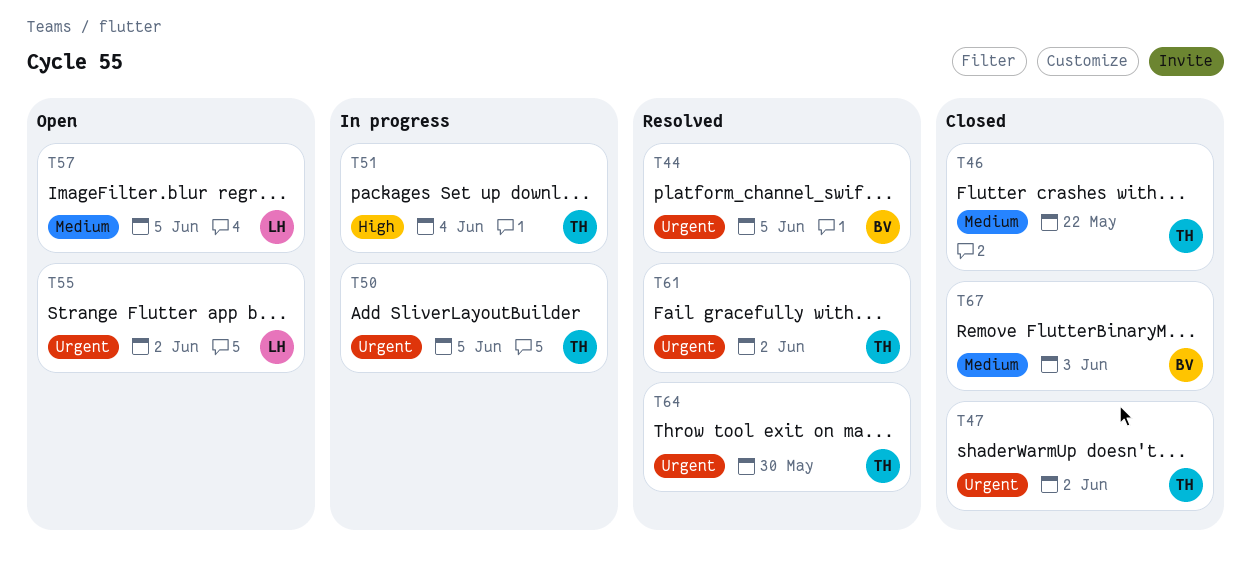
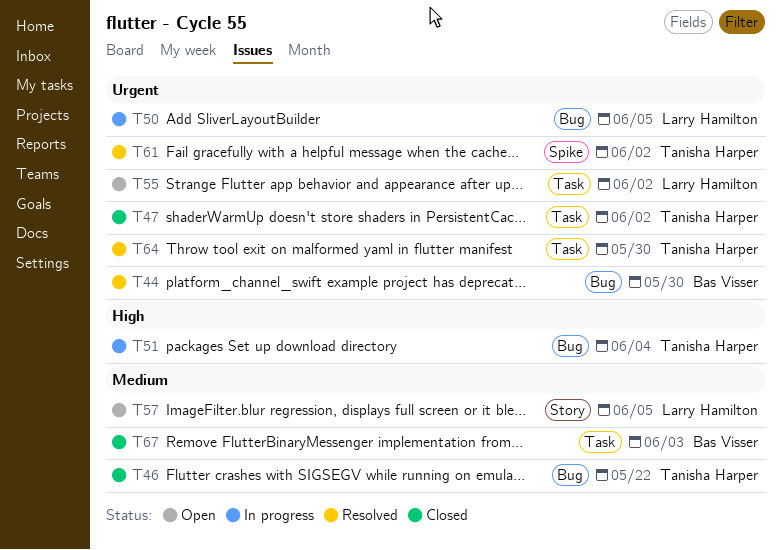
T44, due: Jun 5 -> May 30
T50, owner: Tanisha Harper -> Larry Hamilton

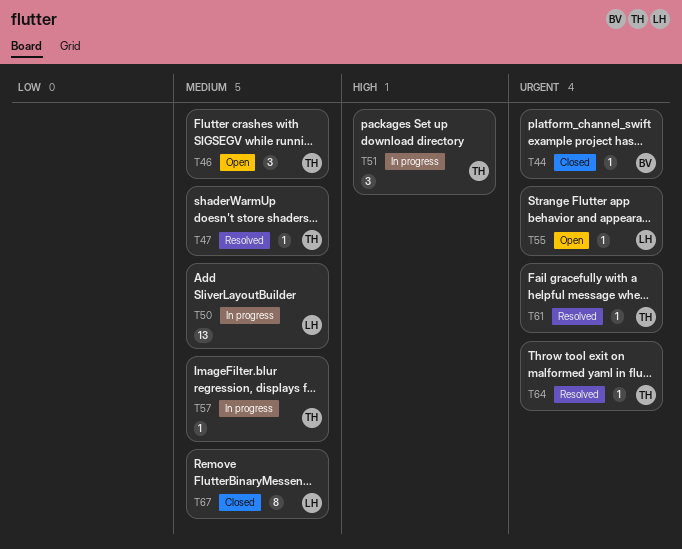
T44, status: Resolved -> Closed
T46, status: Closed -> Open
T47, status: Closed -> Resolved
T47, priority: Urgent -> Medium
T50, priority: Urgent -> Medium
T57, status: Open -> In progress
T57, owner: Larry Hamilton -> Tanisha Harper
T67, owner: Bas Visser -> Larry Hamilton

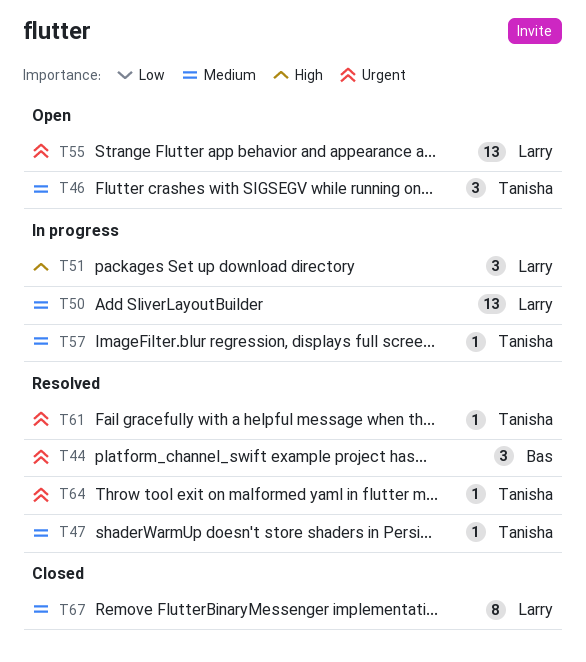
T44, status: Closed -> Resolved
T44, estimate: 1 -> 3
T51, owner: Tanisha -> Larry
T55, estimate: 1 -> 13

